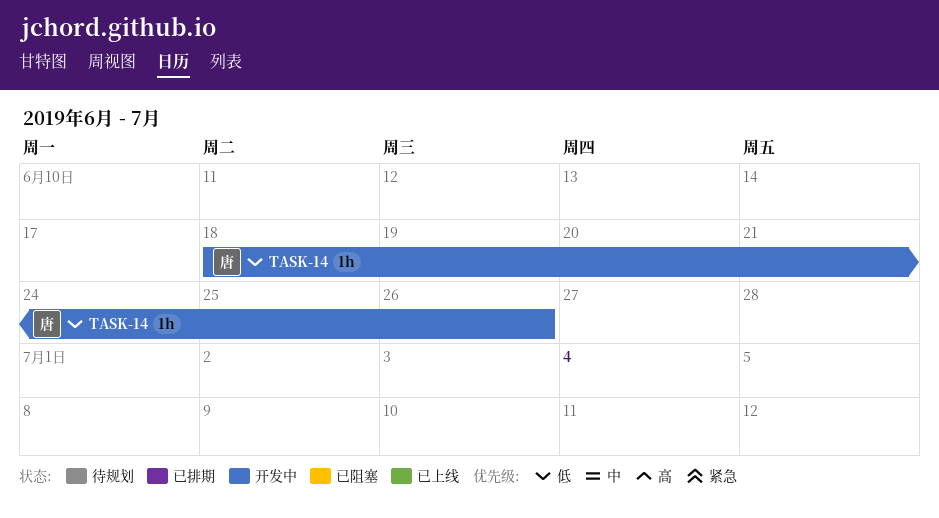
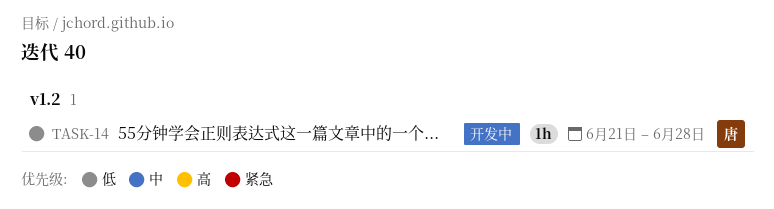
TASK-14, start: Jun 18 -> Jun 21
TASK-14, due: Jun 26 -> Jun 28

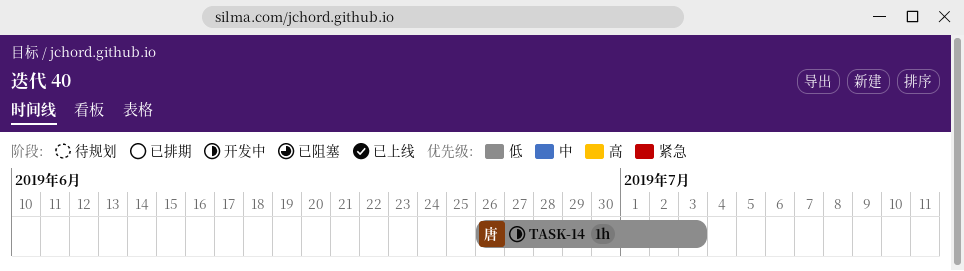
TASK-14, start: Jun 21 -> Jun 26
TASK-14, due: Jun 28 -> Jul 3

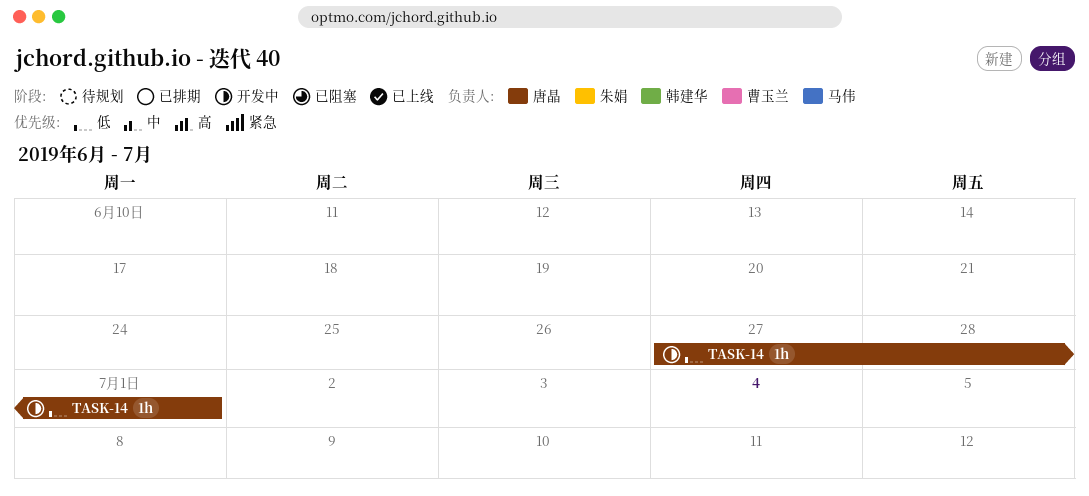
TASK-14, start: Jun 26 -> Jun 27
TASK-14, due: Jul 3 -> Jul 1

